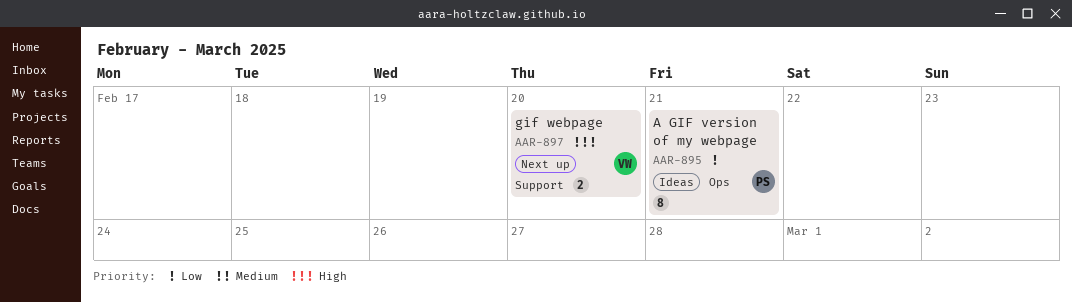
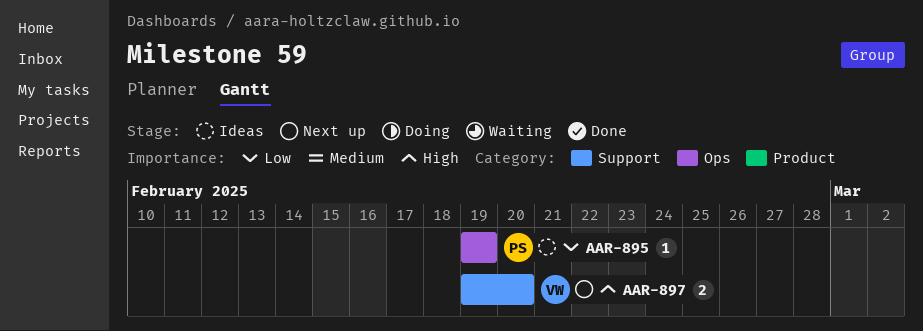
AAR-895, estimate: 8 -> 1
AAR-895, due: Feb 21 -> Feb 19

